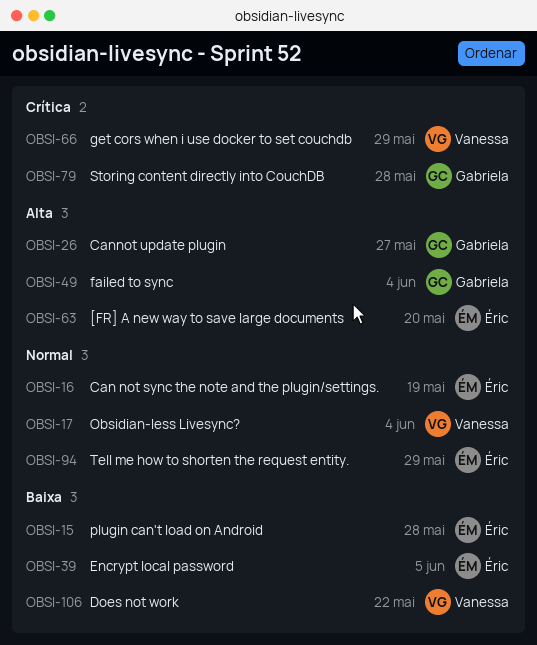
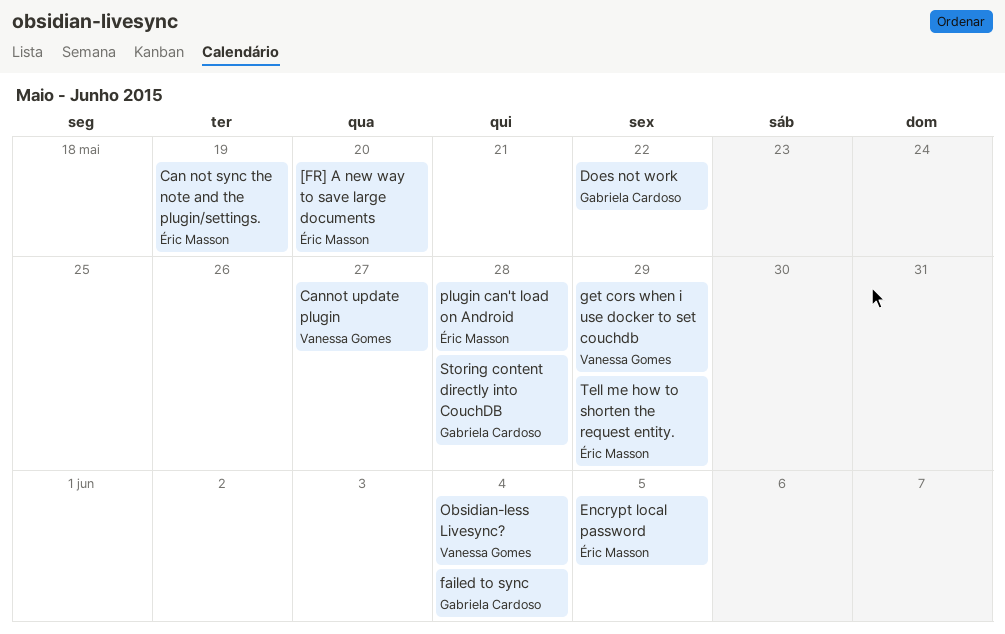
Cannot update plugin, owner: Gabriela Cardoso -> Vanessa Gomes
Does not work, owner: Vanessa Gomes -> Gabriela Cardoso

